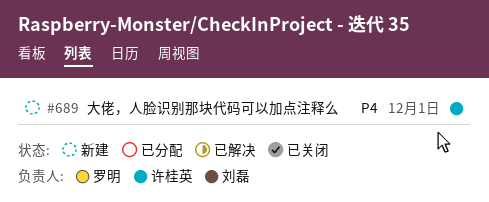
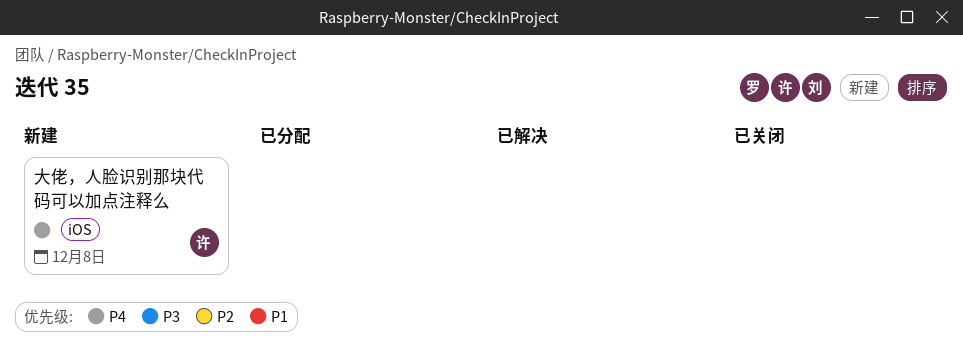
大佬，人脸识别那块代码可以加点注释么, due: Dec 1 -> Dec 8

